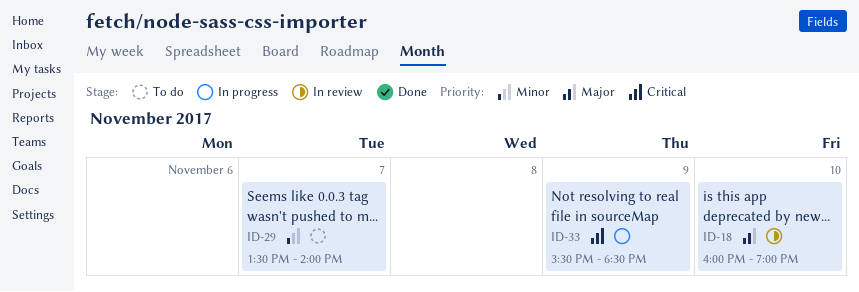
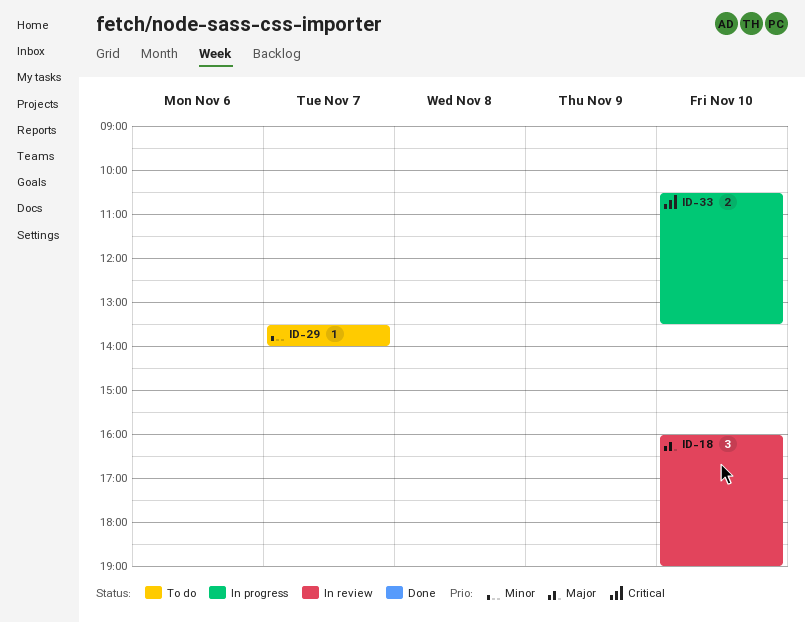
ID-33, day: Nov 9 -> Nov 10
ID-33, begins: 15:30 -> 10:30
ID-33, ends: 18:30 -> 13:30

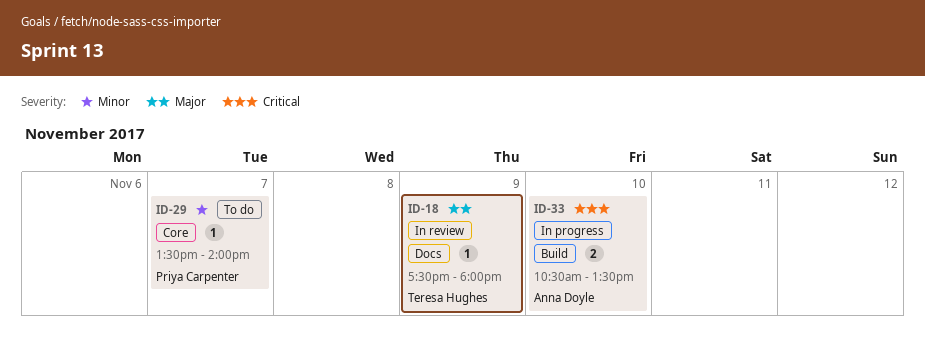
ID-18, estimate: 3 -> 1
ID-18, day: Nov 10 -> Nov 9
ID-18, begins: 16:00 -> 17:30
ID-18, ends: 19:00 -> 18:00

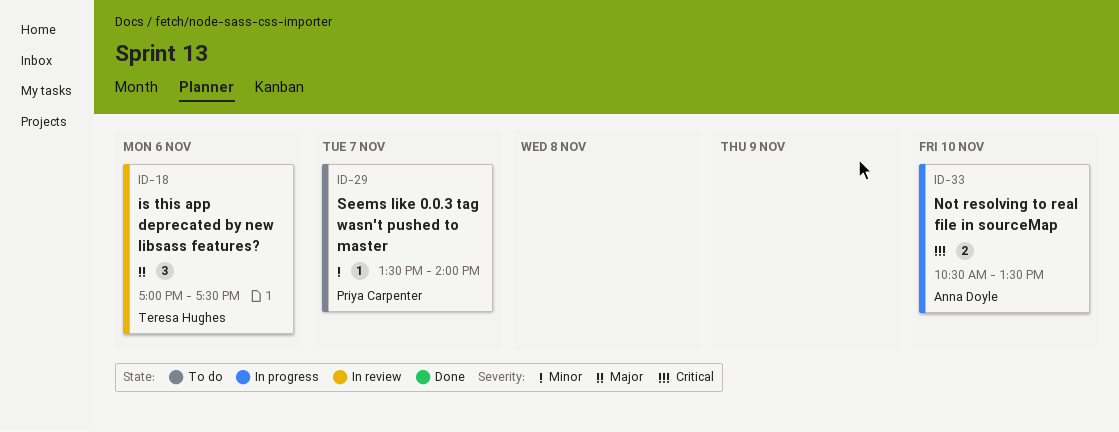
ID-18, estimate: 1 -> 3
ID-18, day: Nov 9 -> Nov 6
ID-18, begins: 17:30 -> 17:00
ID-18, ends: 18:00 -> 17:30

